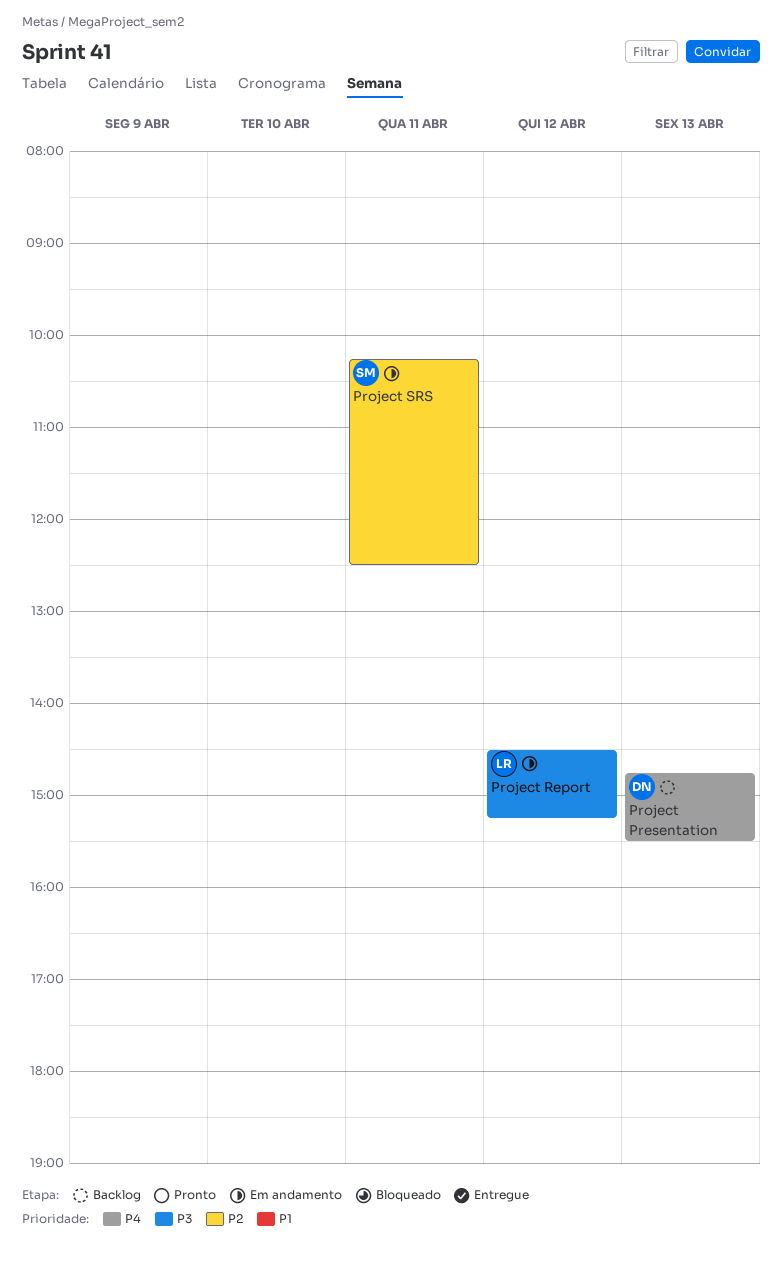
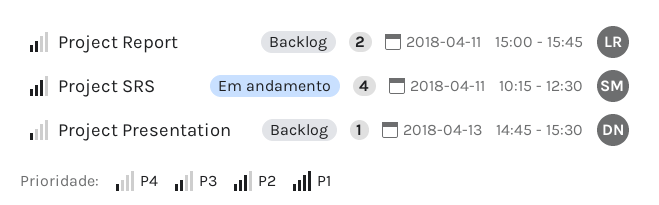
Project Report, status: Em andamento -> Backlog
Project Report, day: Apr 12 -> Apr 11
Project Report, begins: 14:30 -> 15:00
Project Report, ends: 15:15 -> 15:45

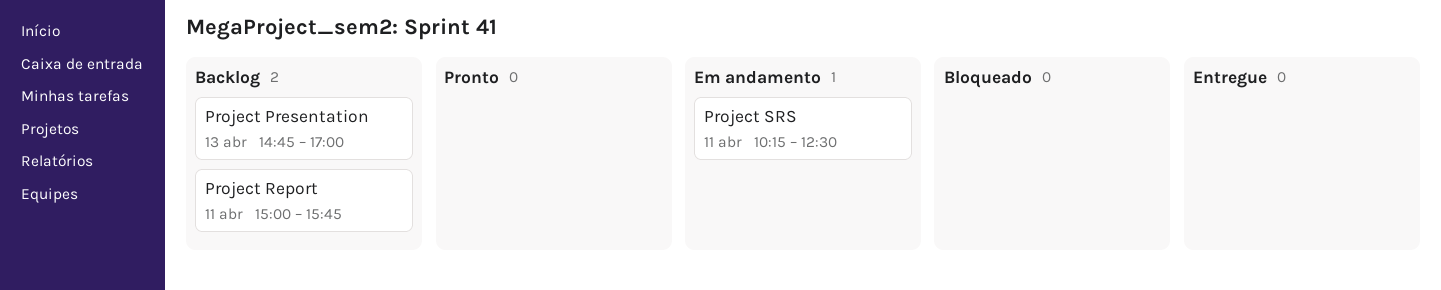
Project Presentation, ends: 15:30 -> 17:00

